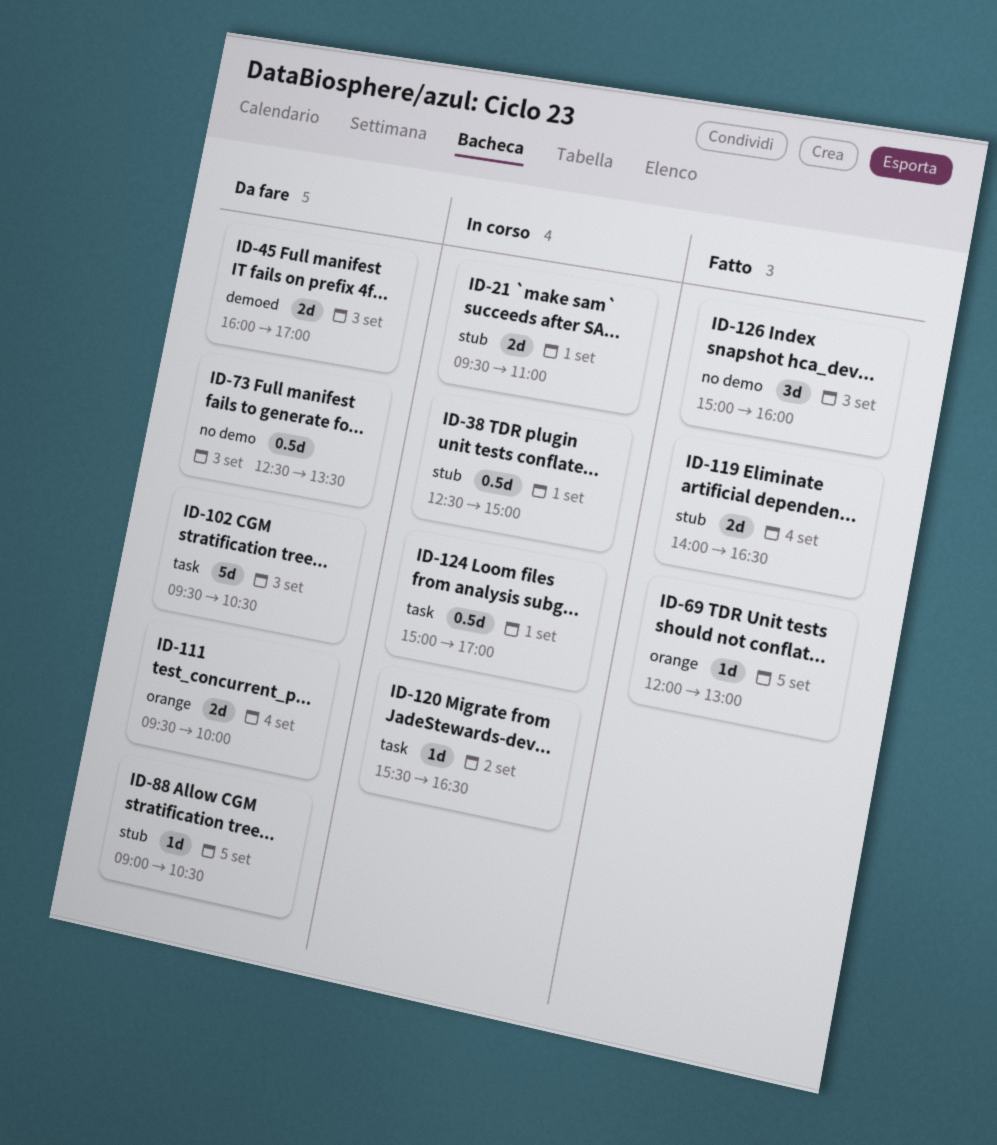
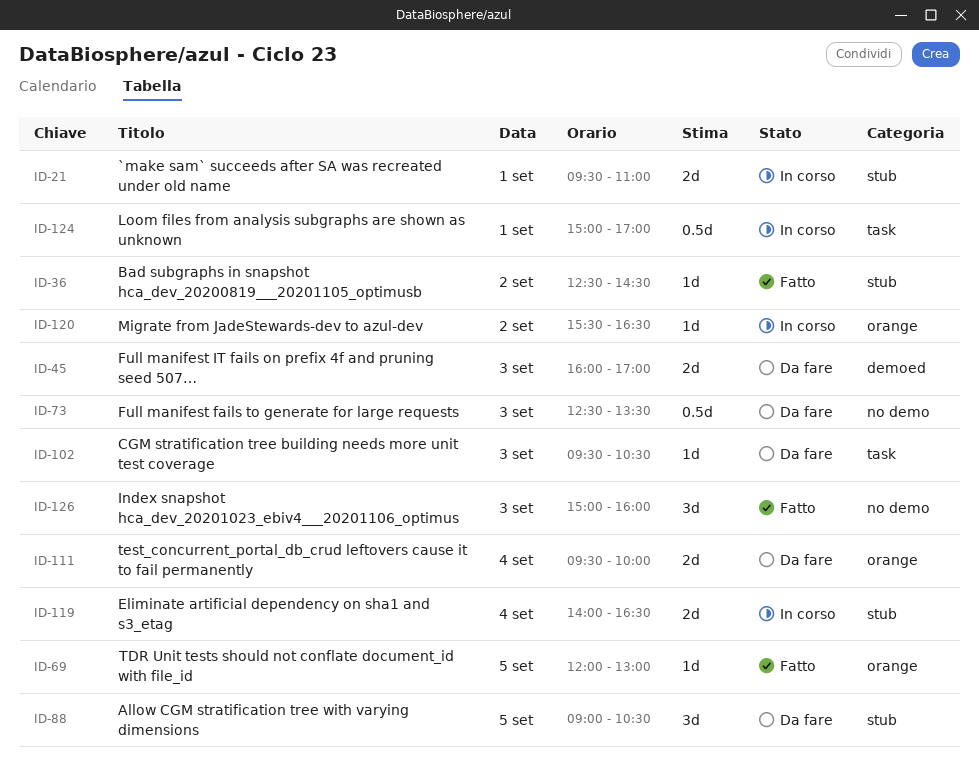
ID-36: none -> present
ID-38: present -> none
ID-88, estimate: 1d -> 3d
ID-102, estimate: 5d -> 1d
ID-119, status: Fatto -> In corso
ID-120, label: task -> orange

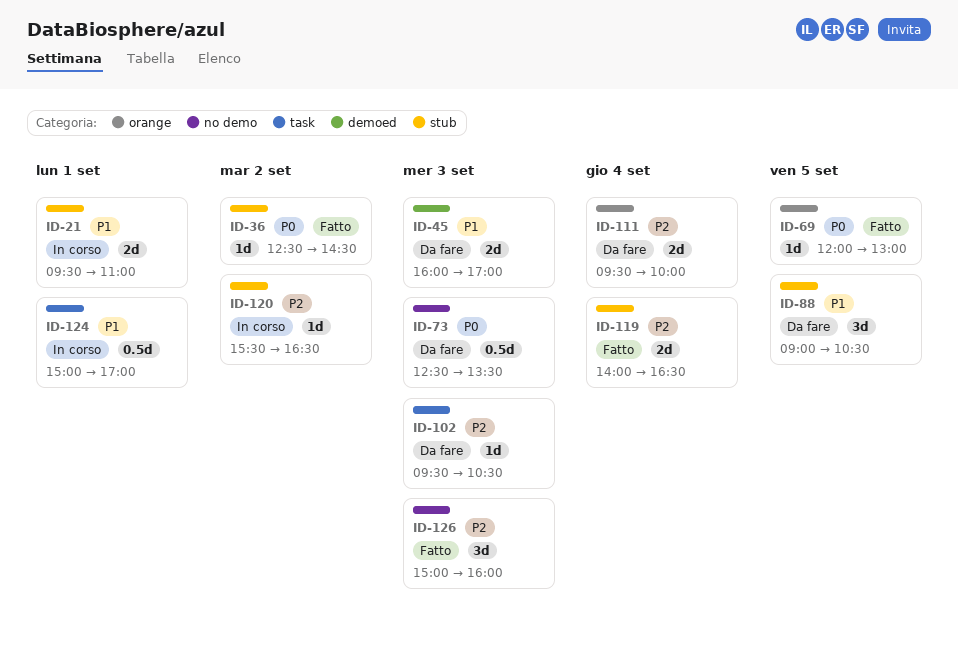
ID-119, status: In corso -> Fatto
ID-120, label: orange -> stub

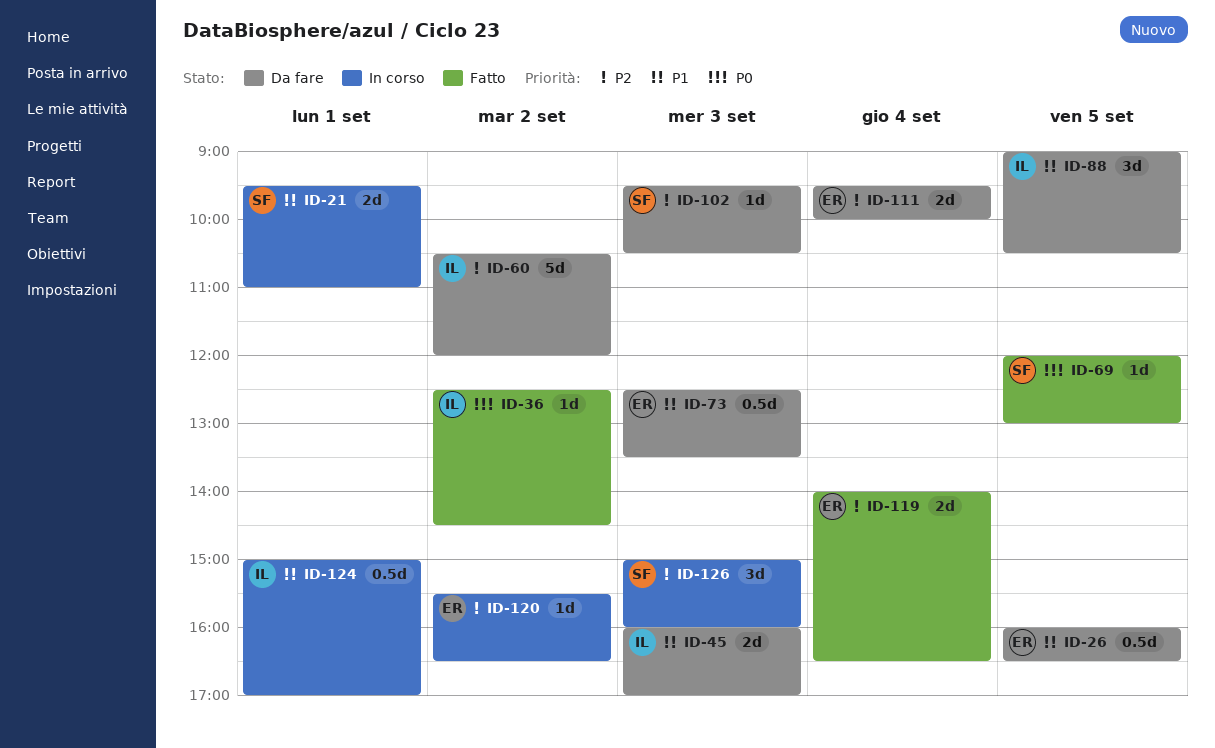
ID-26: none -> present
ID-60: none -> present
ID-73, priority: P0 -> P1
ID-126, status: Fatto -> In corso

